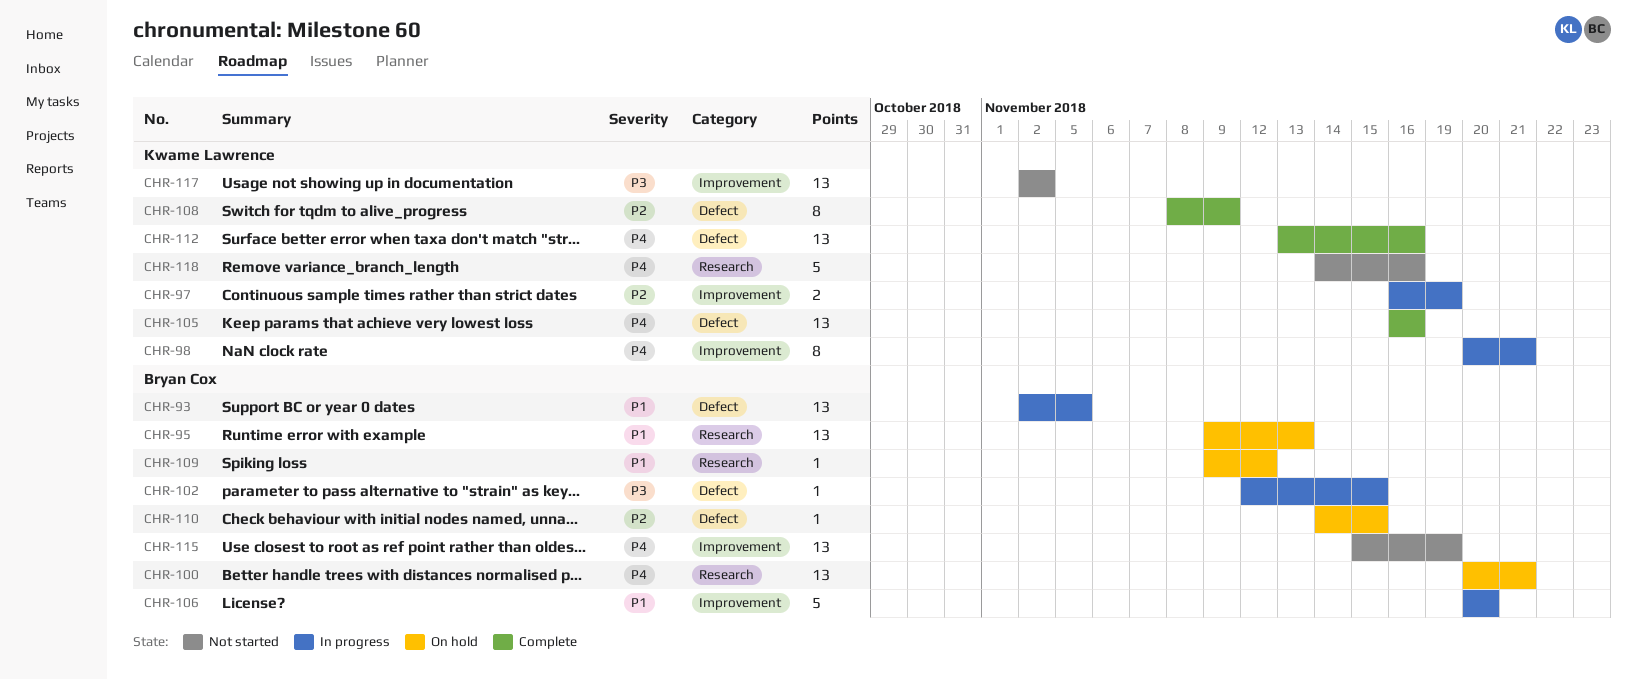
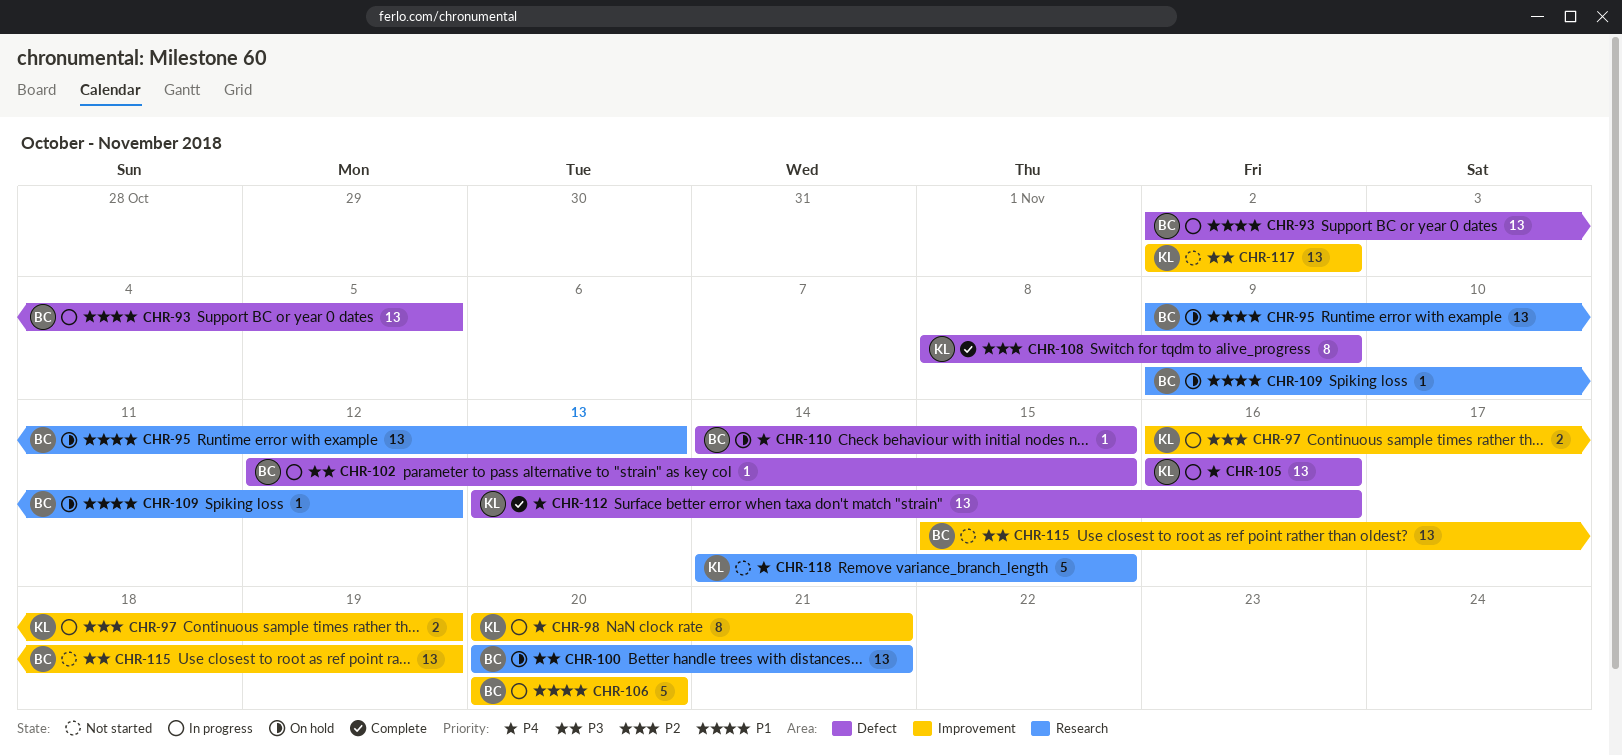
CHR-100, priority: P4 -> P3
CHR-105, status: Complete -> In progress
CHR-110, priority: P2 -> P4
CHR-115, priority: P4 -> P3
CHR-118, due: Nov 16 -> Nov 15

